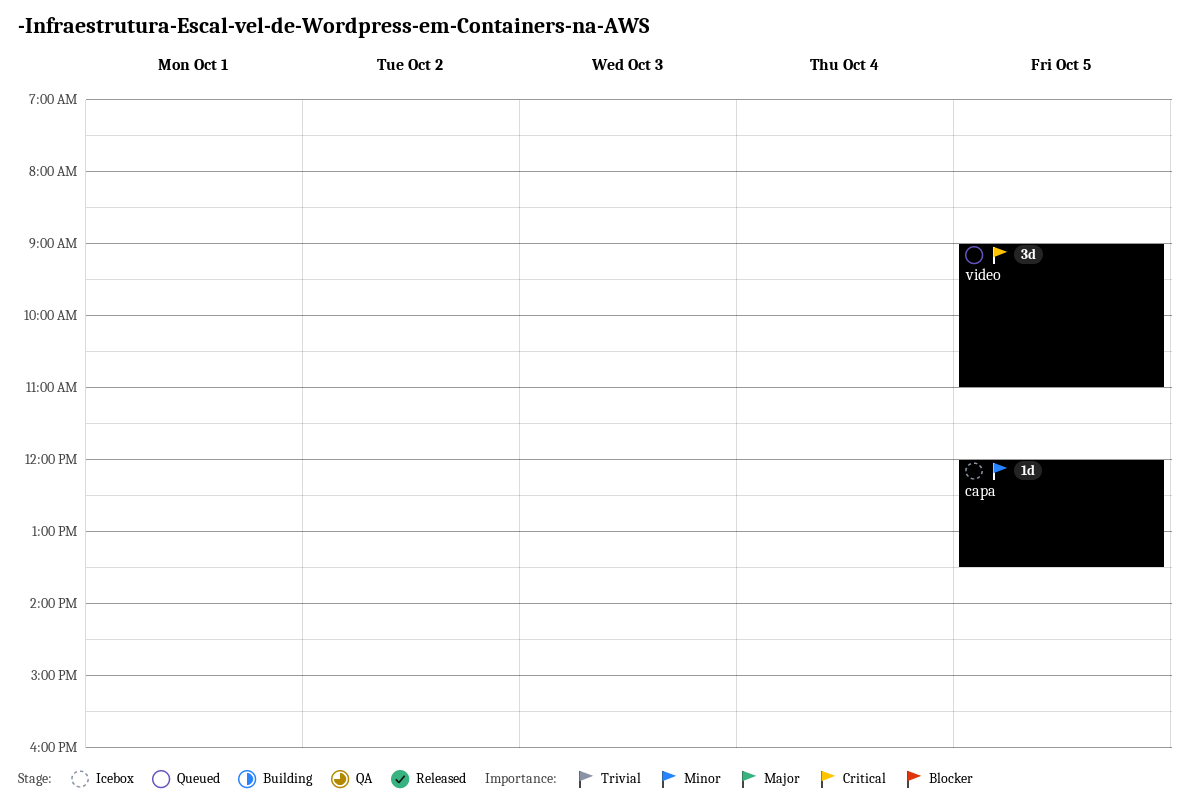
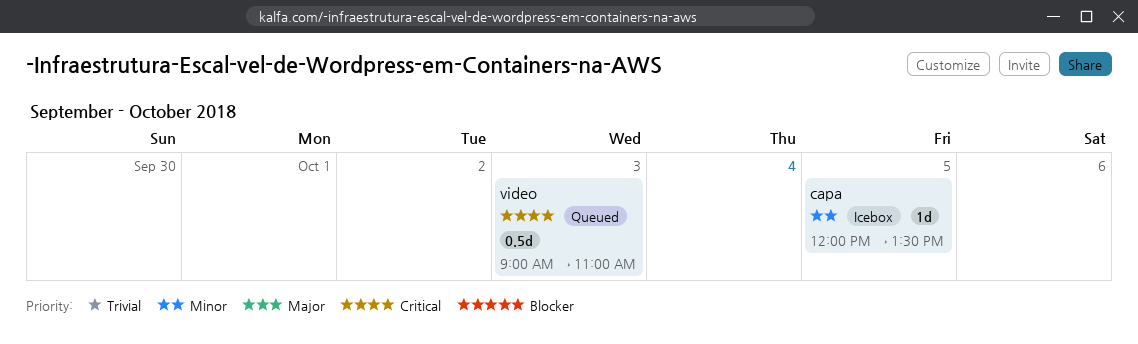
video, estimate: 3d -> 0.5d
video, day: Oct 5 -> Oct 3

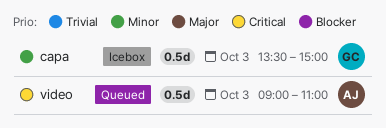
capa, estimate: 1d -> 0.5d
capa, day: Oct 5 -> Oct 3
capa, begins: 12:00 -> 13:30
capa, ends: 13:30 -> 15:00

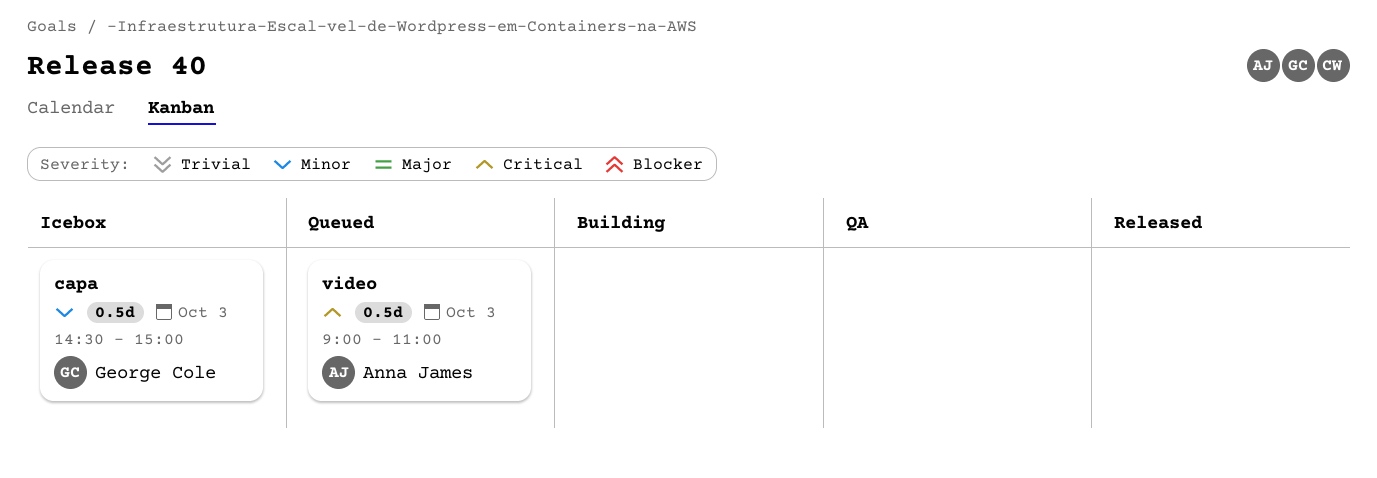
capa, begins: 13:30 -> 14:30

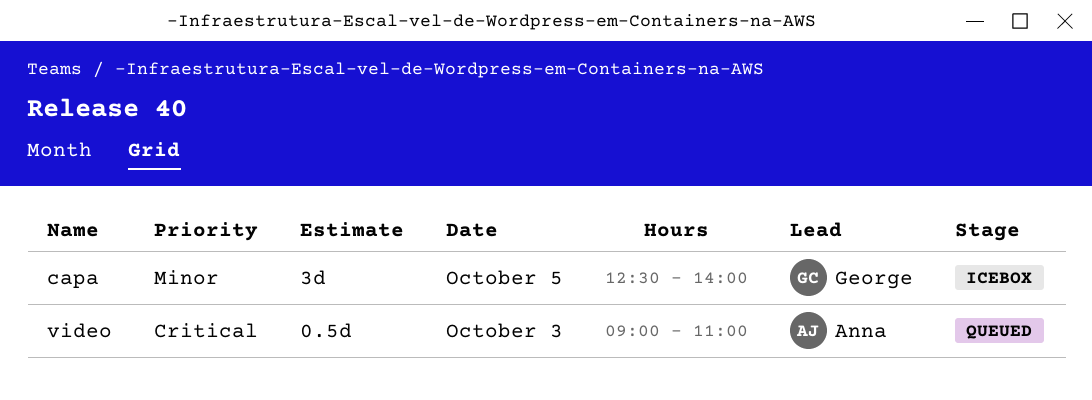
capa, estimate: 0.5d -> 3d
capa, day: Oct 3 -> Oct 5
capa, begins: 14:30 -> 12:30
capa, ends: 15:00 -> 14:00

